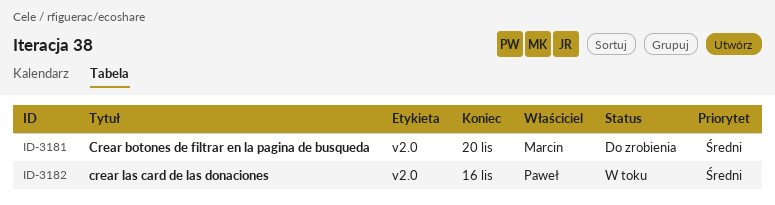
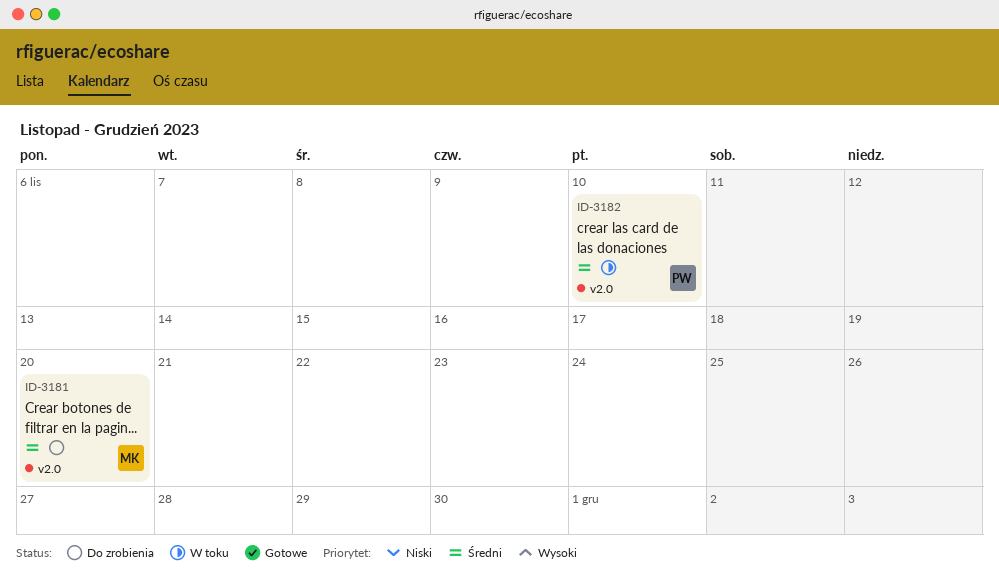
ID-3182, due: Nov 16 -> Nov 10

